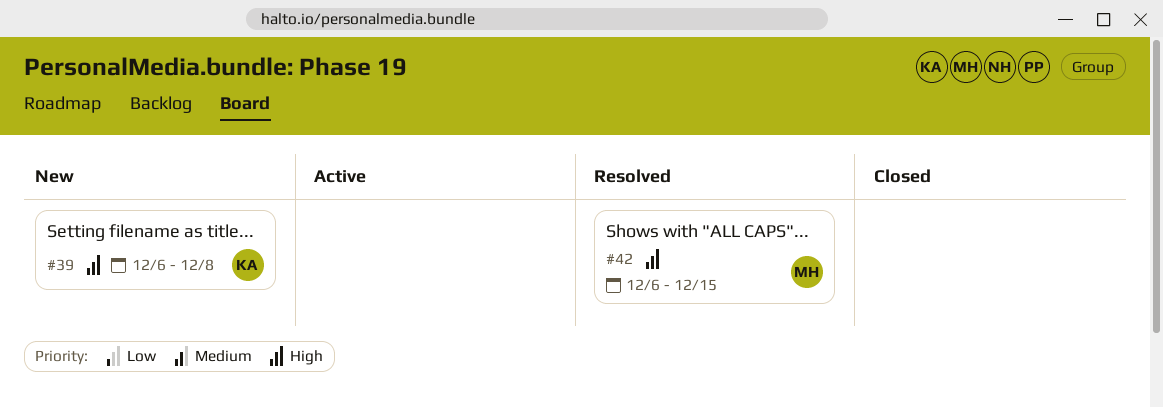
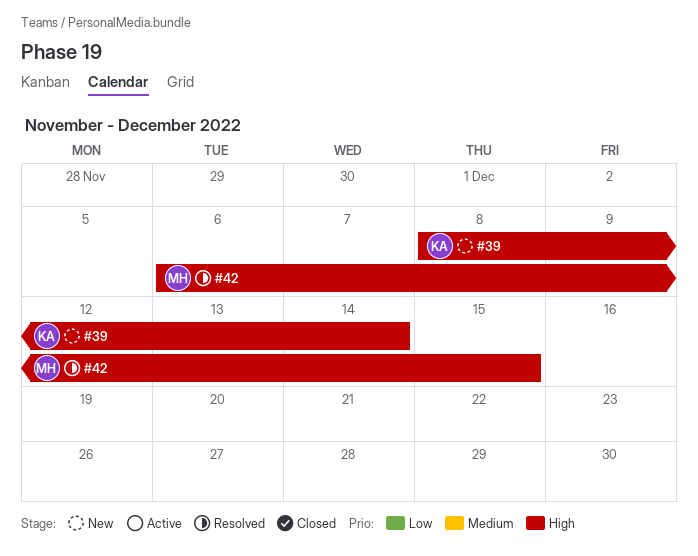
#39, start: Dec 6 -> Dec 8
#39, due: Dec 8 -> Dec 14

